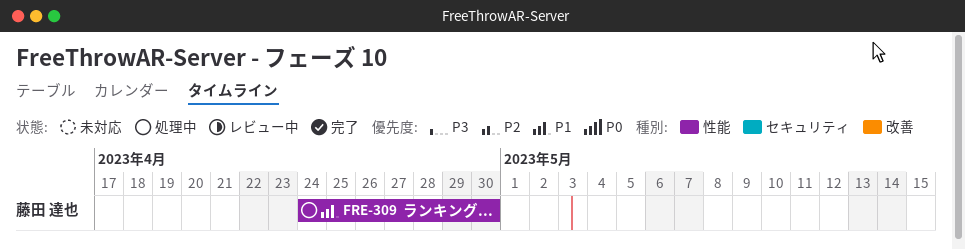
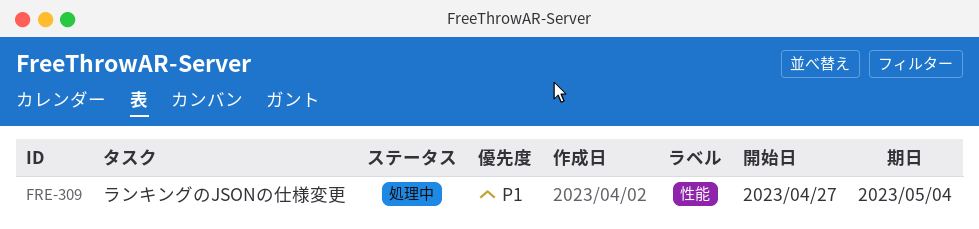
FRE-309, start: Apr 24 -> Apr 27
FRE-309, due: Apr 30 -> May 4

